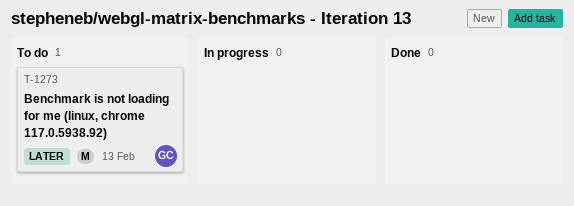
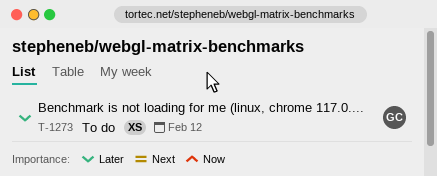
T-1273, estimate: M -> XS
T-1273, due: Feb 13 -> Feb 12

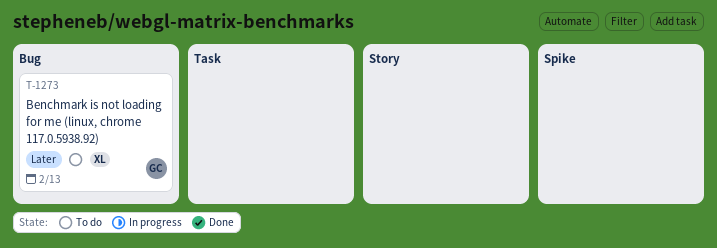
T-1273, estimate: XS -> XL
T-1273, due: Feb 12 -> Feb 13

